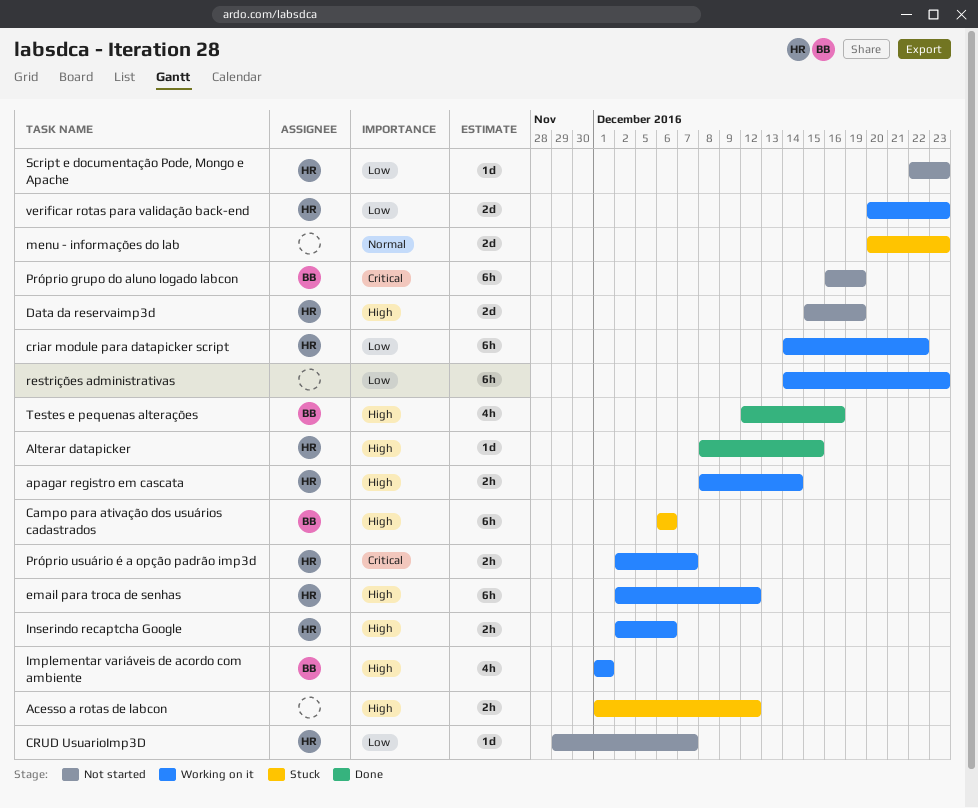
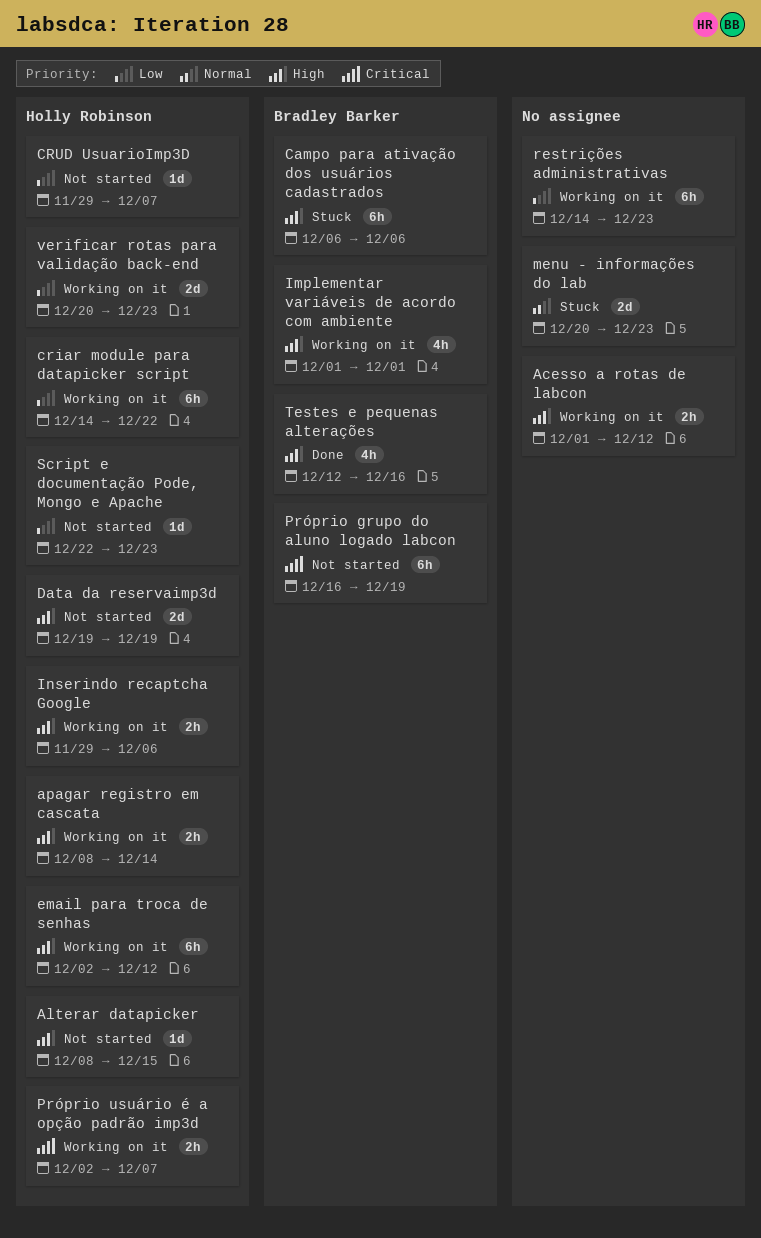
Acesso a rotas de labcon, status: Stuck -> Working on it
Alterar datapicker, status: Done -> Not started
Data da reservaimp3d, start: Dec 15 -> Dec 19
Inserindo recaptcha Google, start: Dec 2 -> Nov 29

